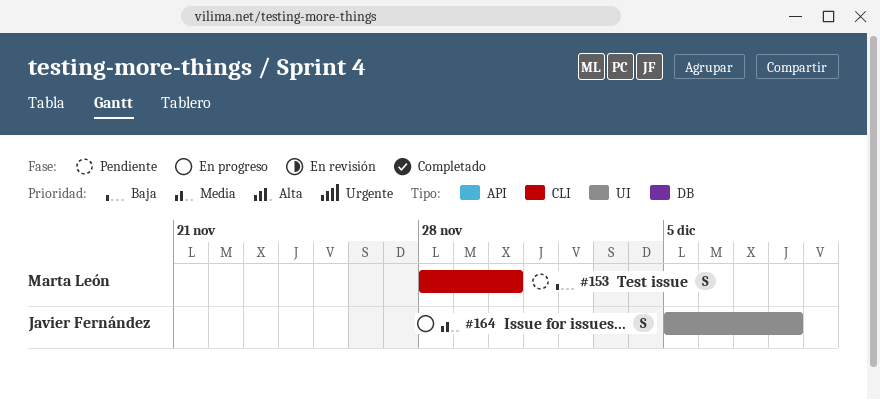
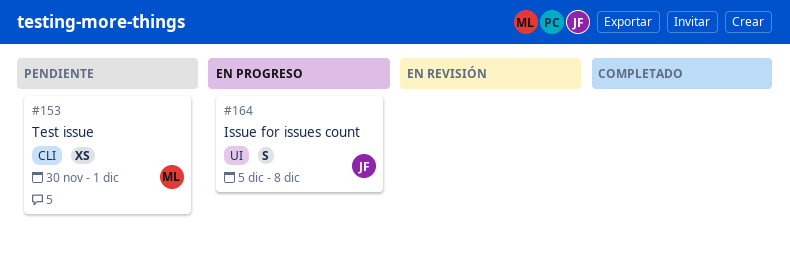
#153, estimate: S -> XS
#153, start: Nov 28 -> Nov 30
#153, due: Nov 30 -> Dec 1

